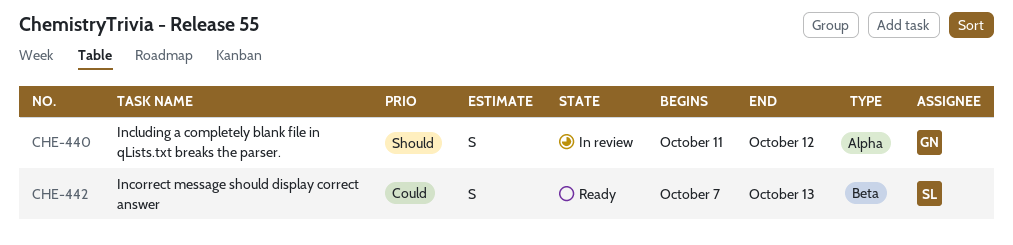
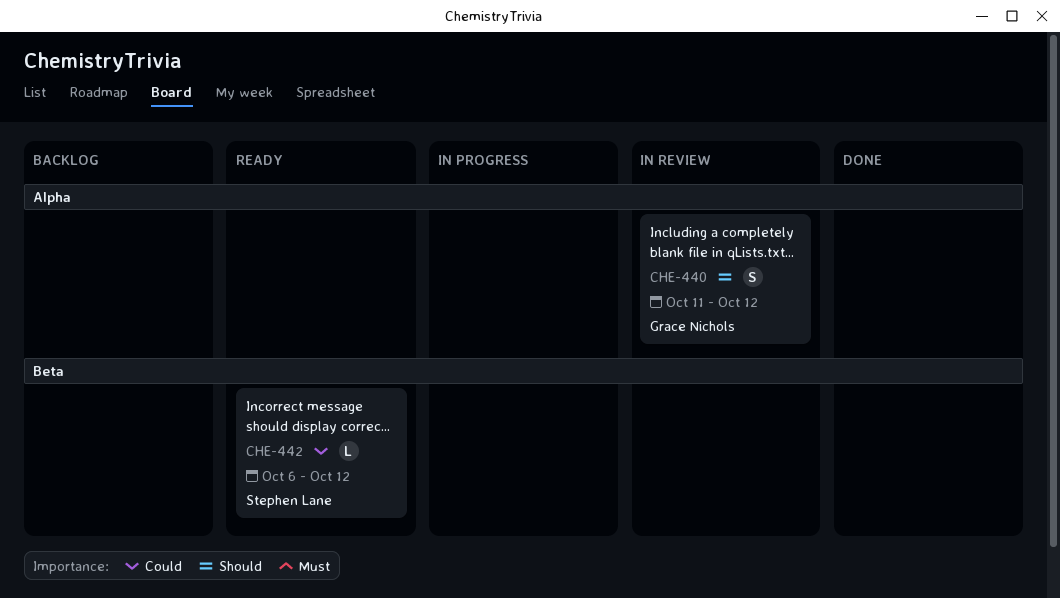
CHE-442, estimate: S -> L
CHE-442, start: Oct 7 -> Oct 6
CHE-442, due: Oct 13 -> Oct 12

